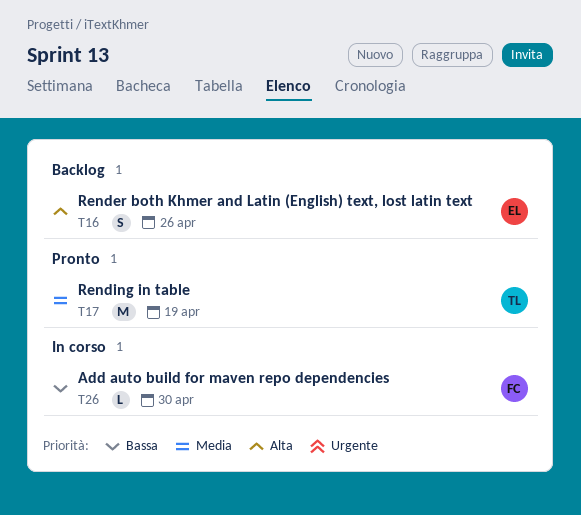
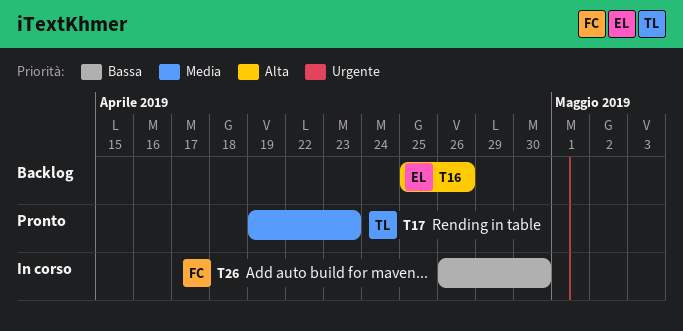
T17, due: Apr 19 -> Apr 23

